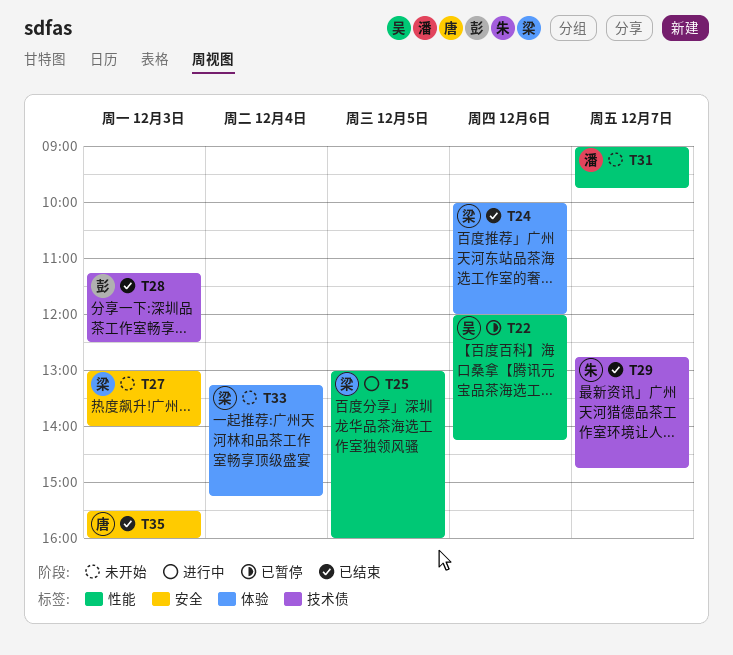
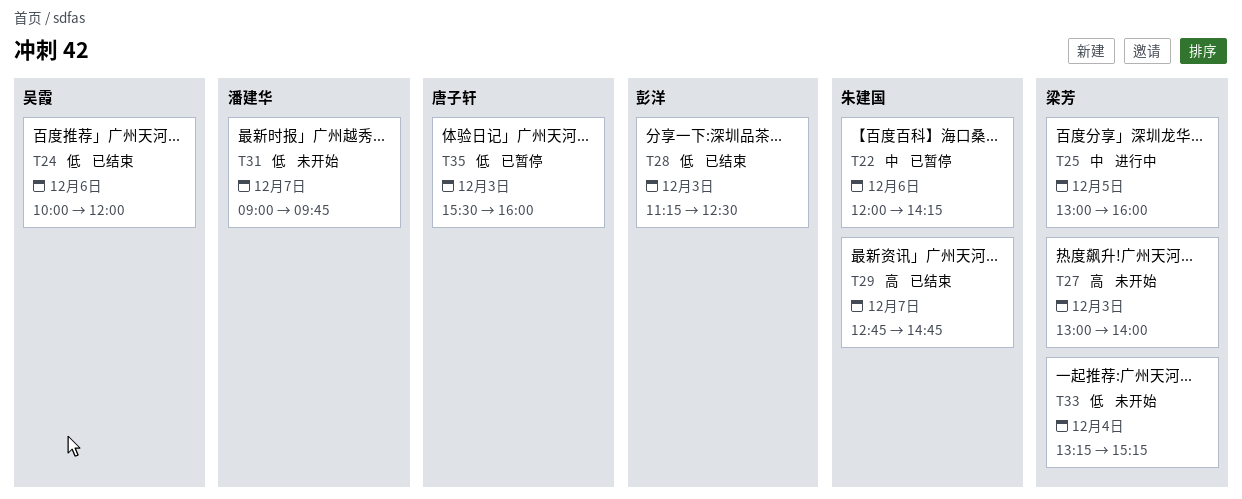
T22, owner: 吴霞 -> 朱建国
T24, owner: 梁芳 -> 吴霞
T35, status: 已结束 -> 已暂停

